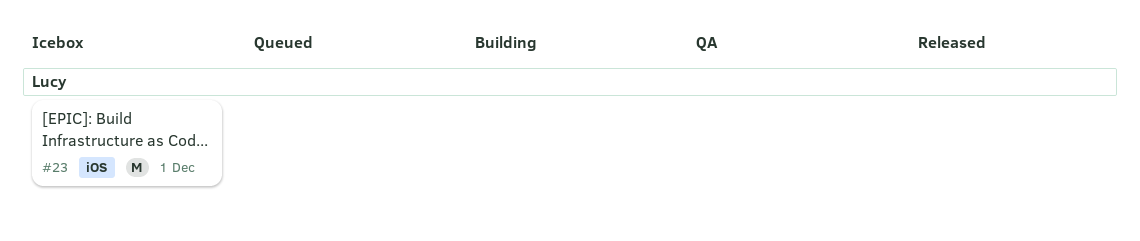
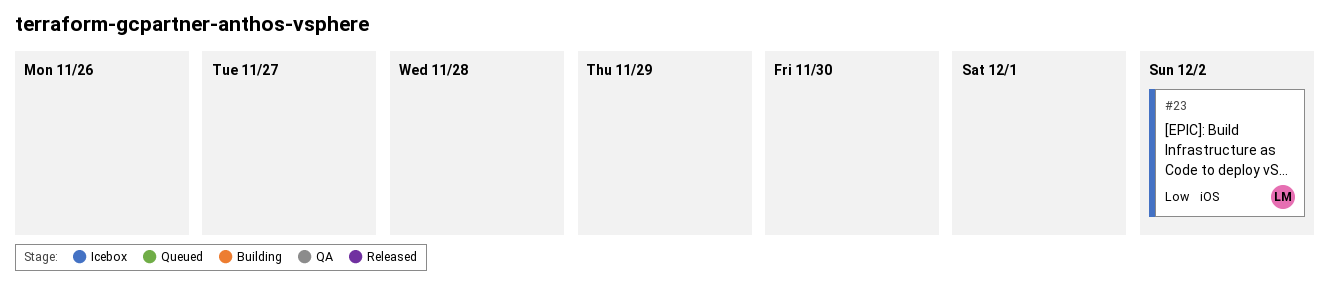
#23, due: Dec 1 -> Dec 2

